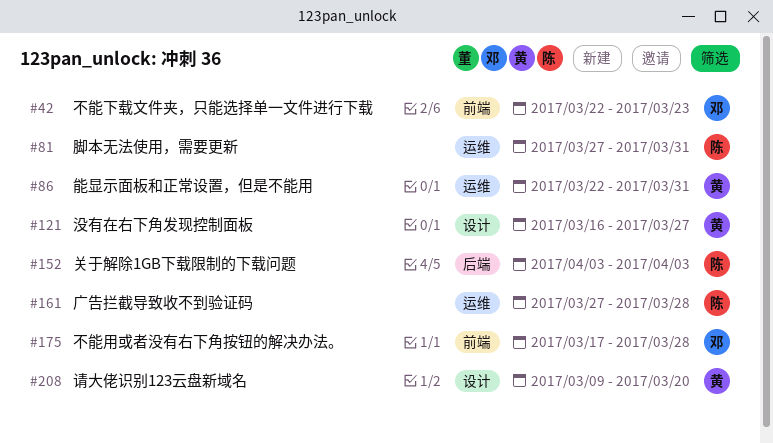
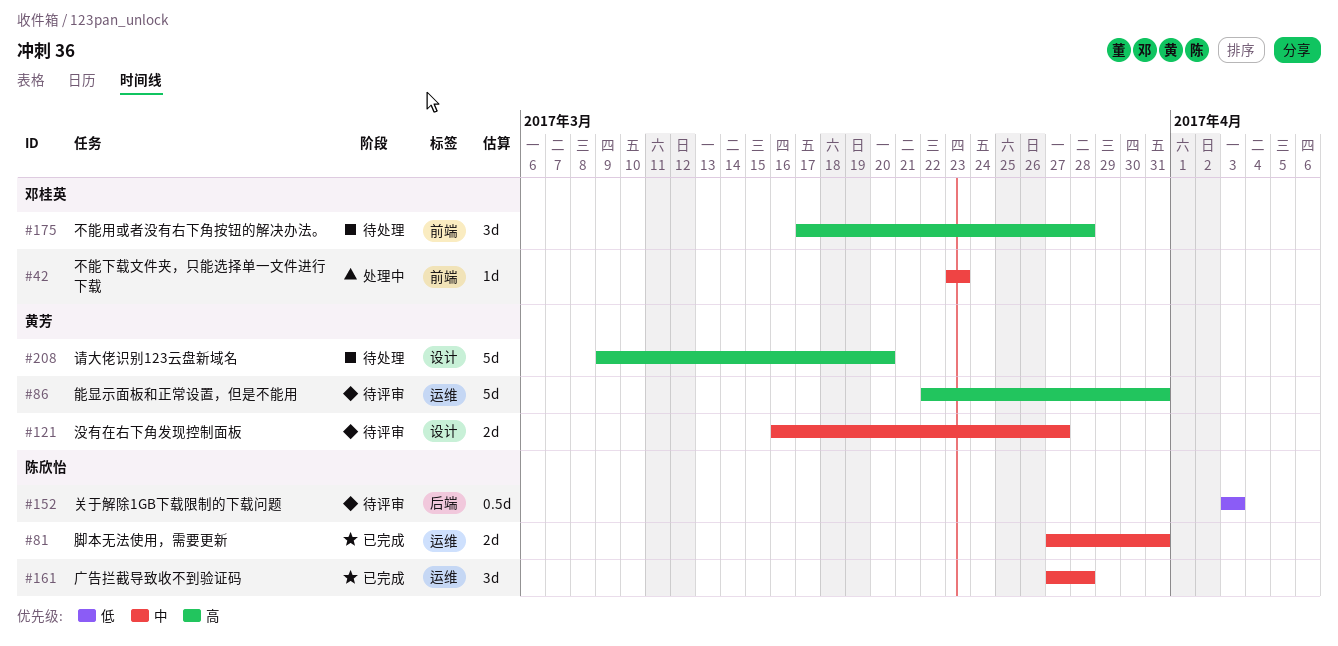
#42, start: Mar 22 -> Mar 23

